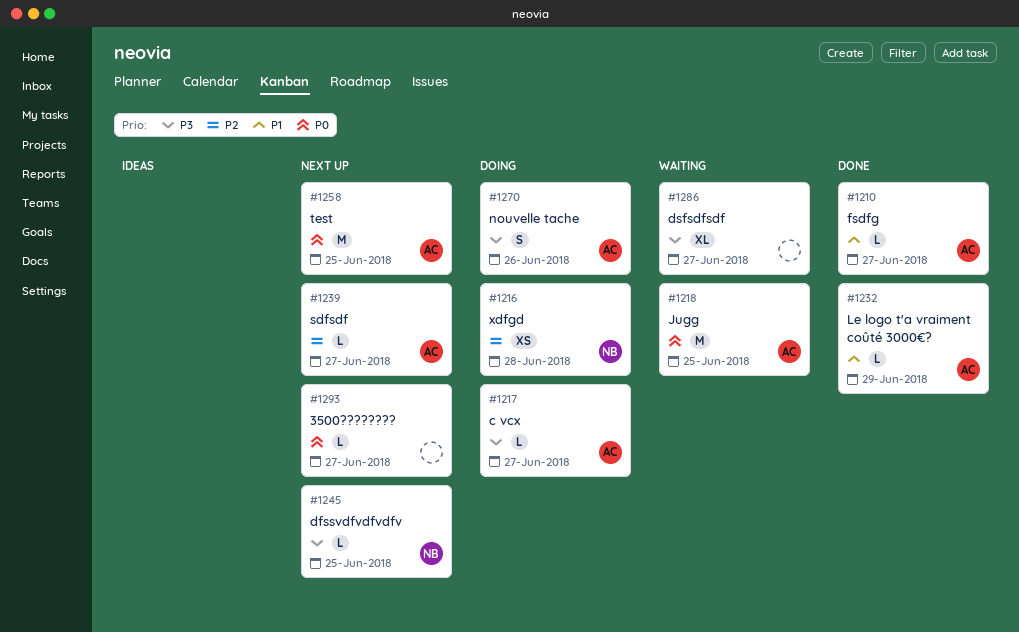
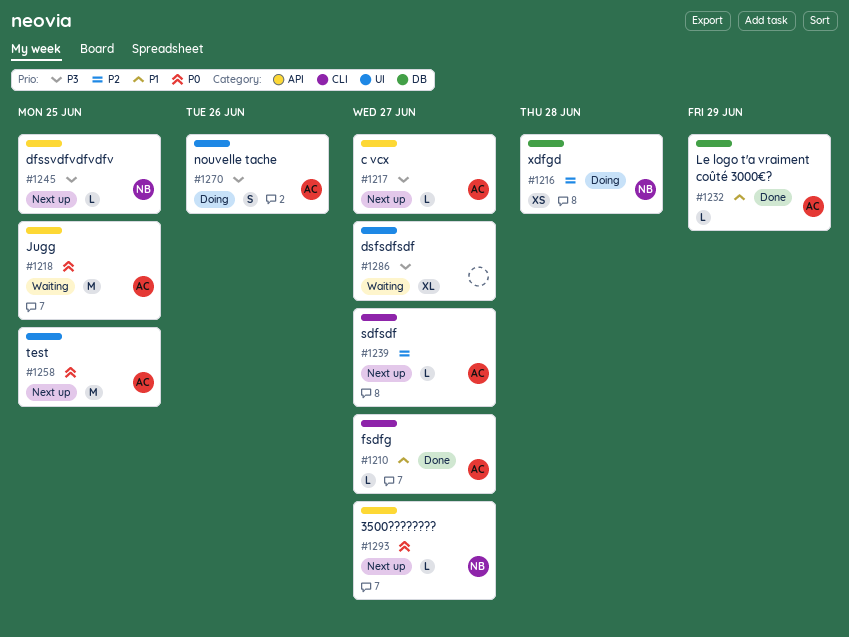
#1217, status: Doing -> Next up
#1293, owner: none -> NB

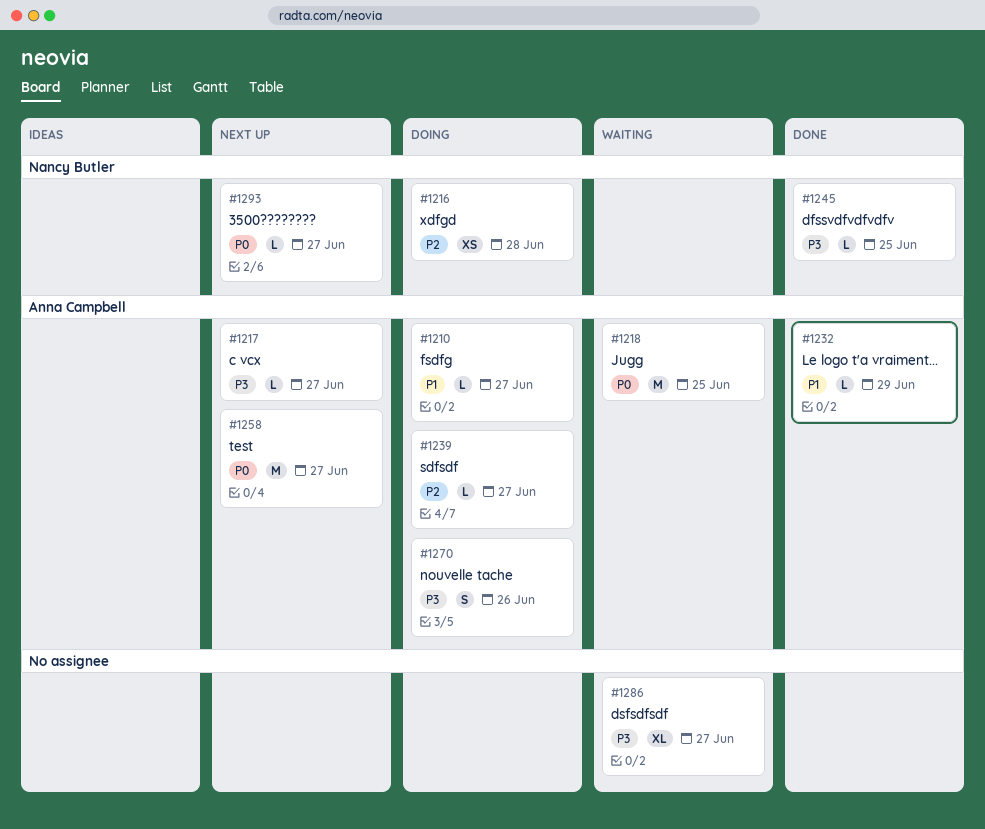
#1210, status: Done -> Doing
#1239, status: Next up -> Doing
#1245, status: Next up -> Done
#1258, due: Jun 25 -> Jun 27

